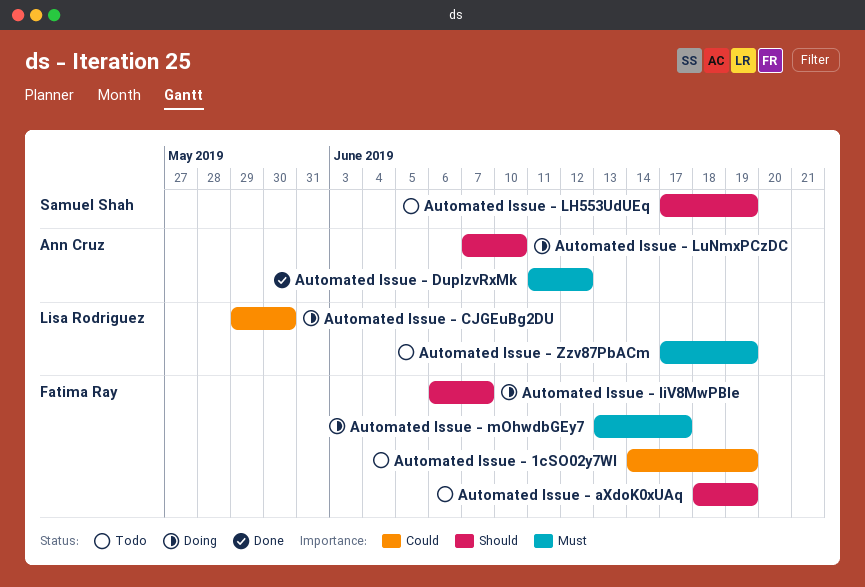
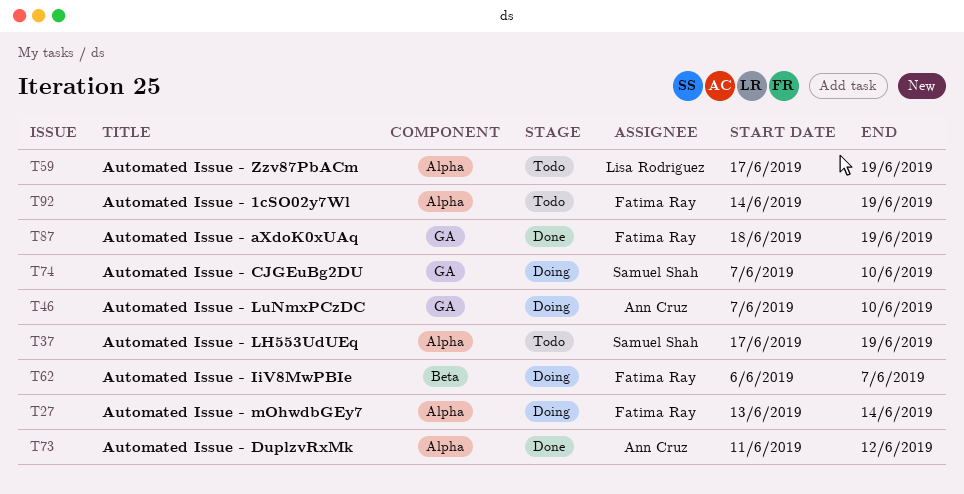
Automated Issue - aXdoK0xUAq, status: Todo -> Done
Automated Issue - CJGEuBg2DU, owner: Lisa Rodriguez -> Samuel Shah
Automated Issue - CJGEuBg2DU, start: May 29 -> Jun 7
Automated Issue - CJGEuBg2DU, due: May 30 -> Jun 10
Automated Issue - mOhwdbGEy7, due: Jun 17 -> Jun 14

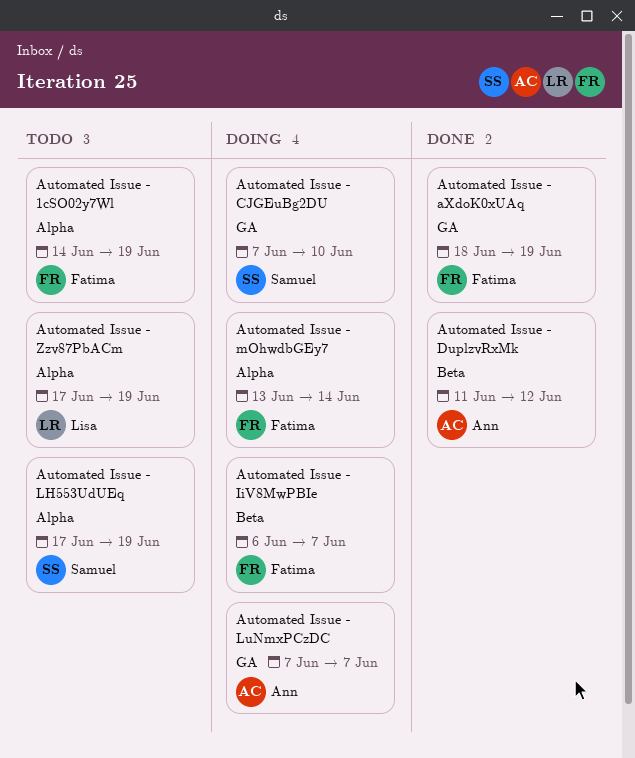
Automated Issue - DuplzvRxMk, label: Alpha -> Beta
Automated Issue - LuNmxPCzDC, due: Jun 10 -> Jun 7

